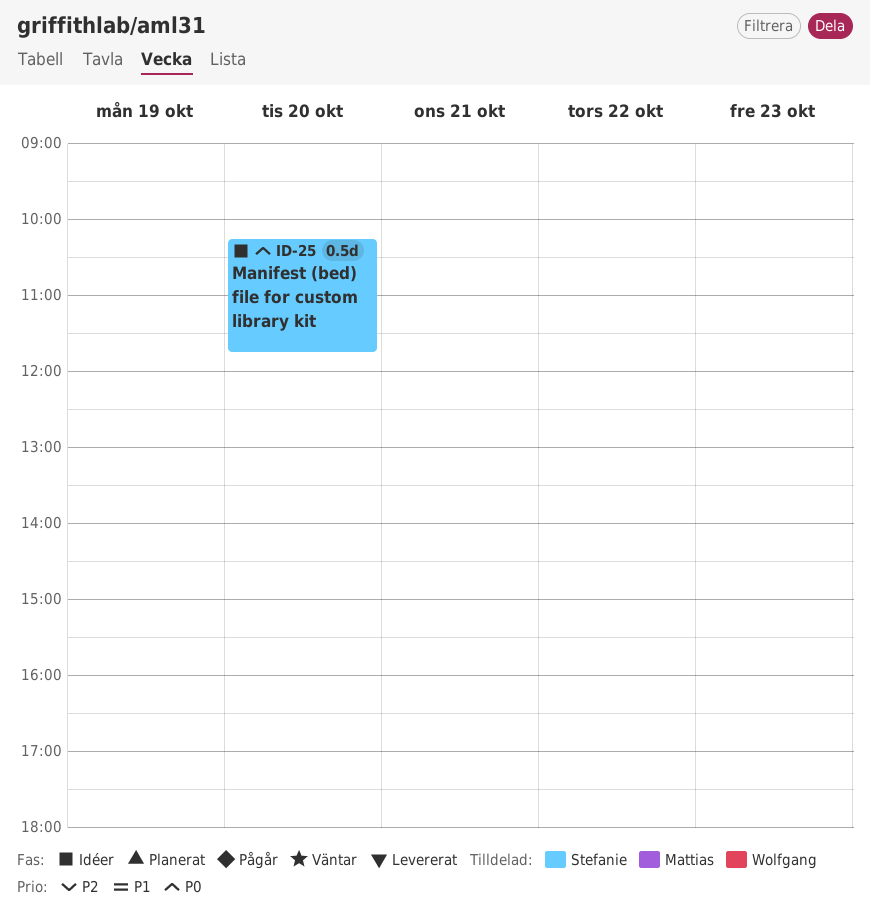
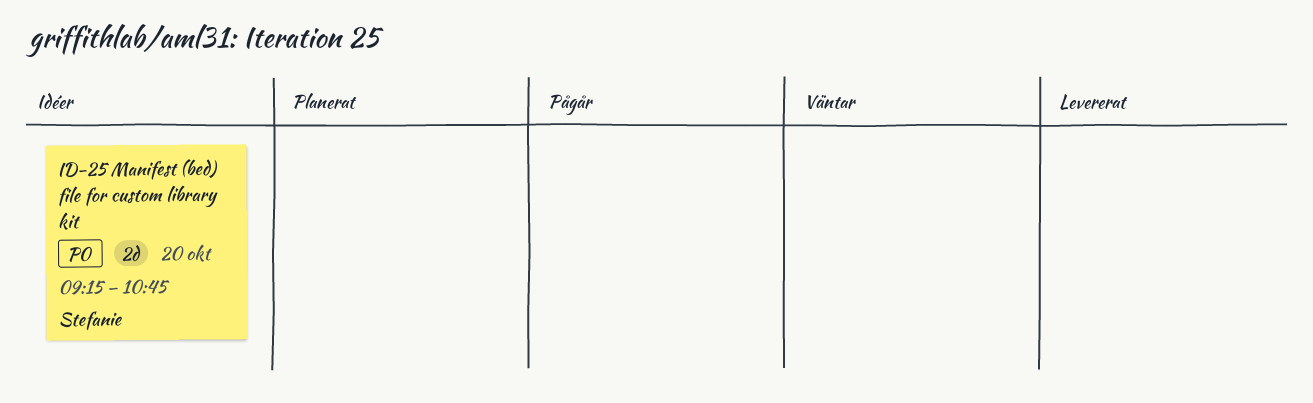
ID-25, estimate: 0.5d -> 2d
ID-25, begins: 10:15 -> 09:15
ID-25, ends: 11:45 -> 10:45

